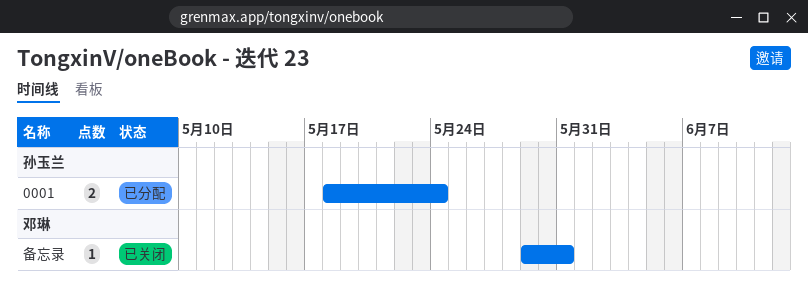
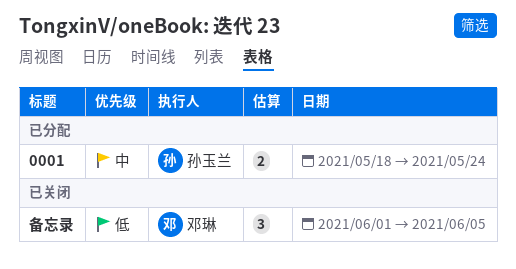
备忘录, estimate: 1 -> 3
备忘录, start: May 29 -> Jun 1
备忘录, due: May 31 -> Jun 5

